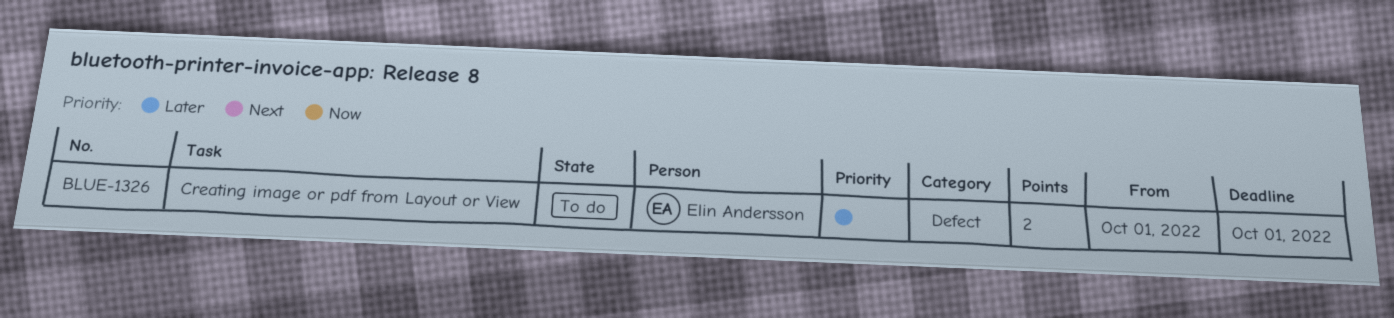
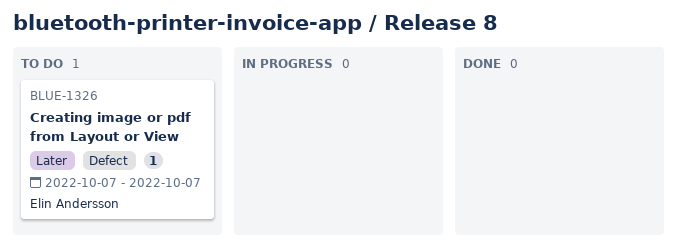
BLUE-1326, estimate: 2 -> 1
BLUE-1326, start: Oct 1 -> Oct 7
BLUE-1326, due: Oct 1 -> Oct 7

